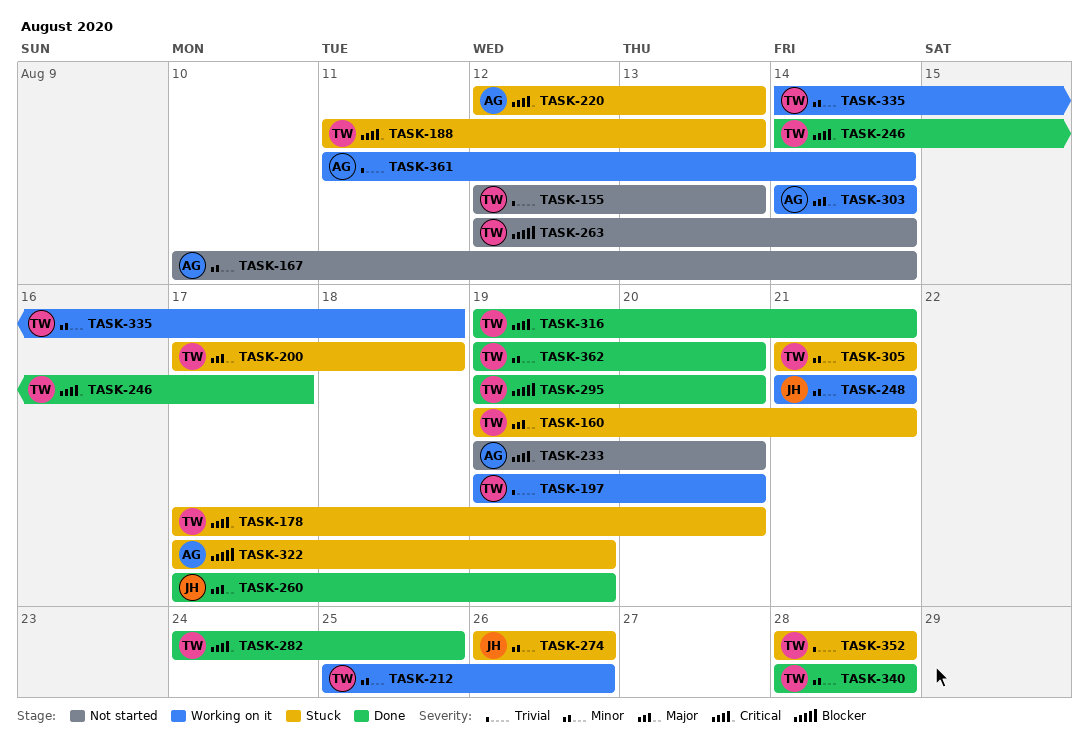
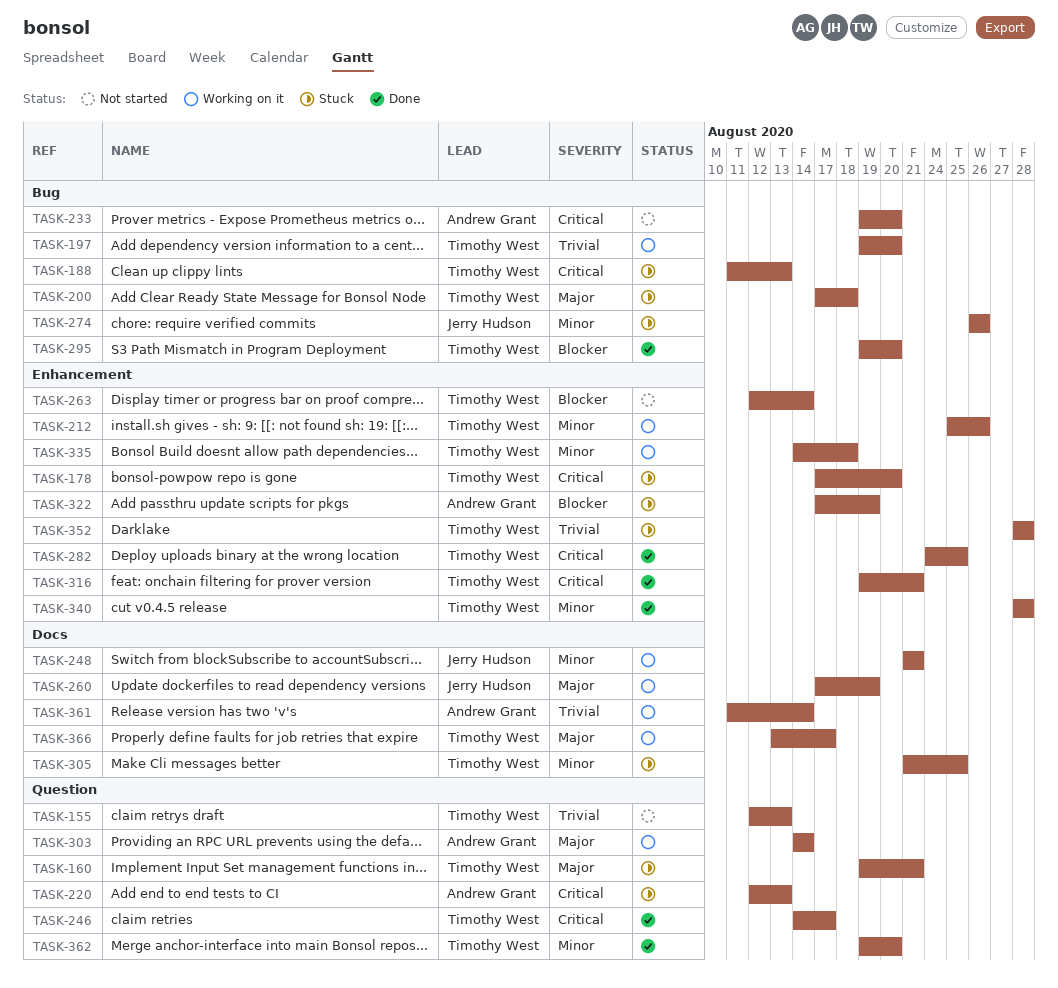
TASK-167: present -> none
TASK-260, status: Done -> Working on it
TASK-305, due: Aug 21 -> Aug 25
TASK-366: none -> present

